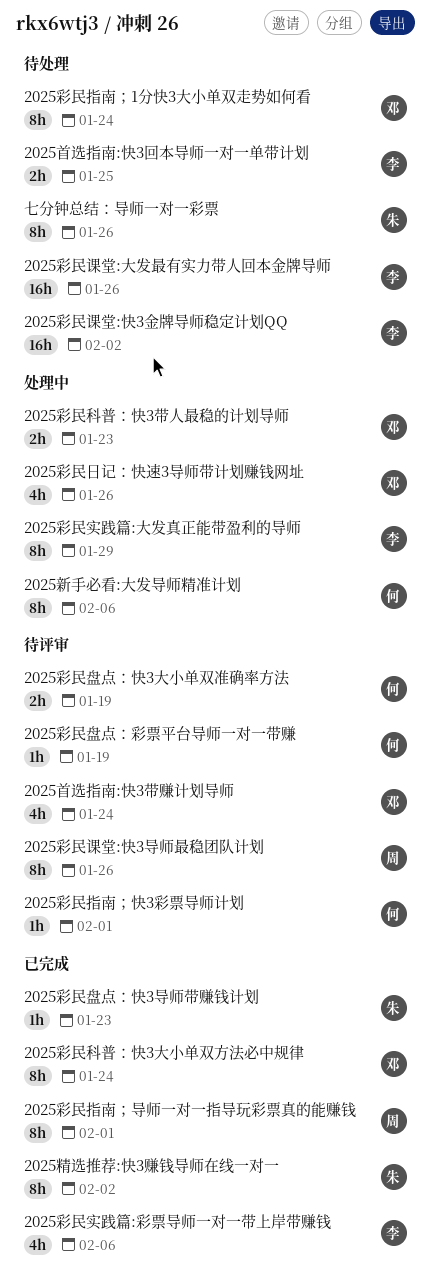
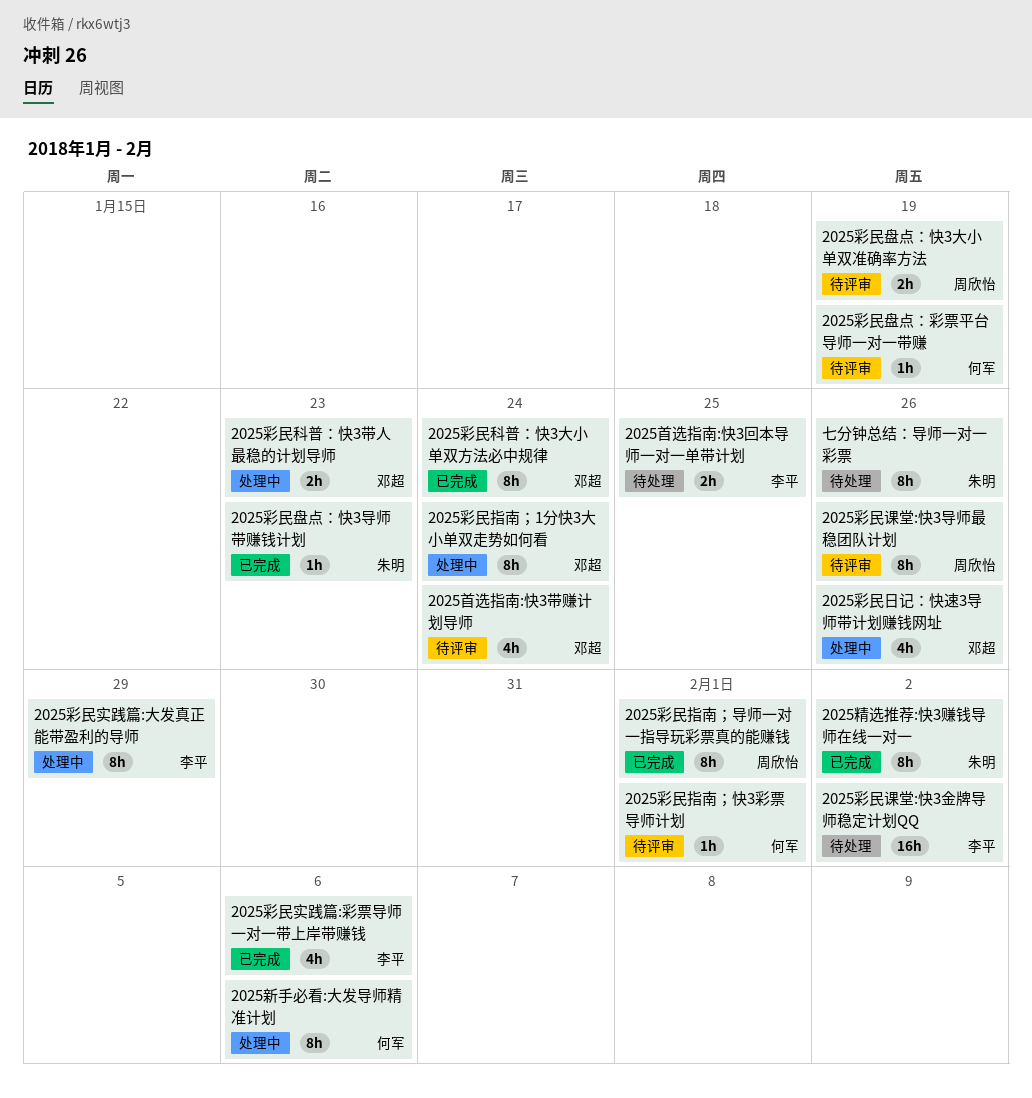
2025彩民指南；1分快3大小单双走势如何看, status: 待处理 -> 处理中
2025彩民盘点：快3大小单双准确率方法, owner: 何军 -> 周欣怡
2025彩民课堂:大发最有实力带人回本金牌导师: present -> none

